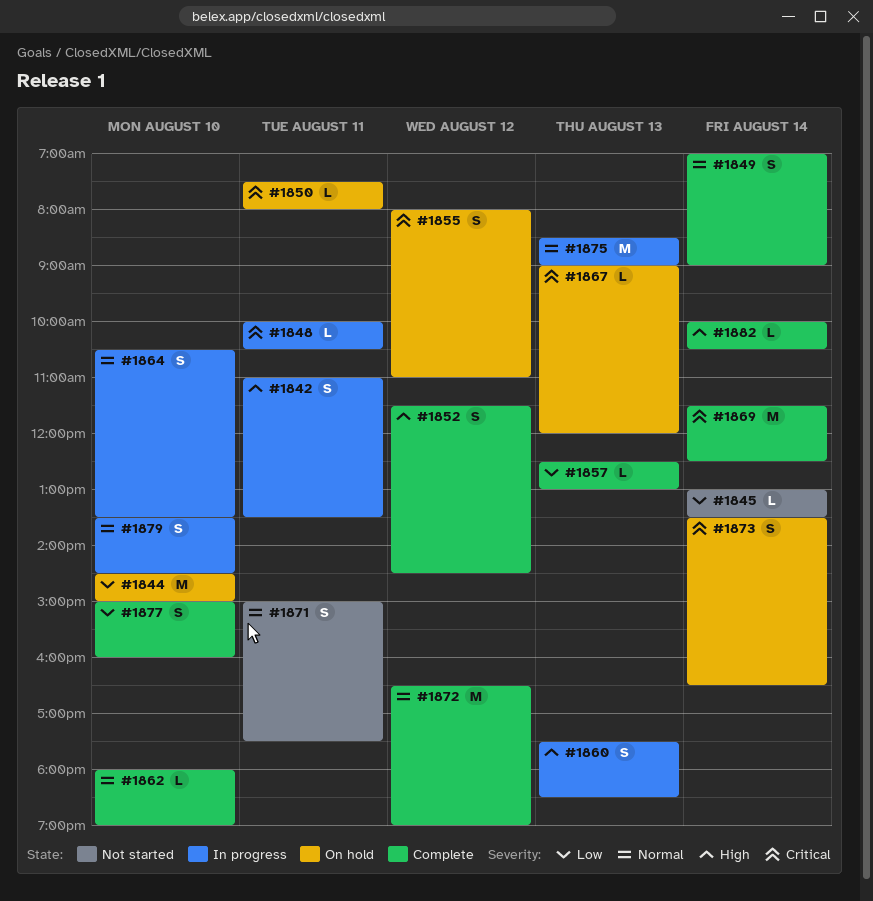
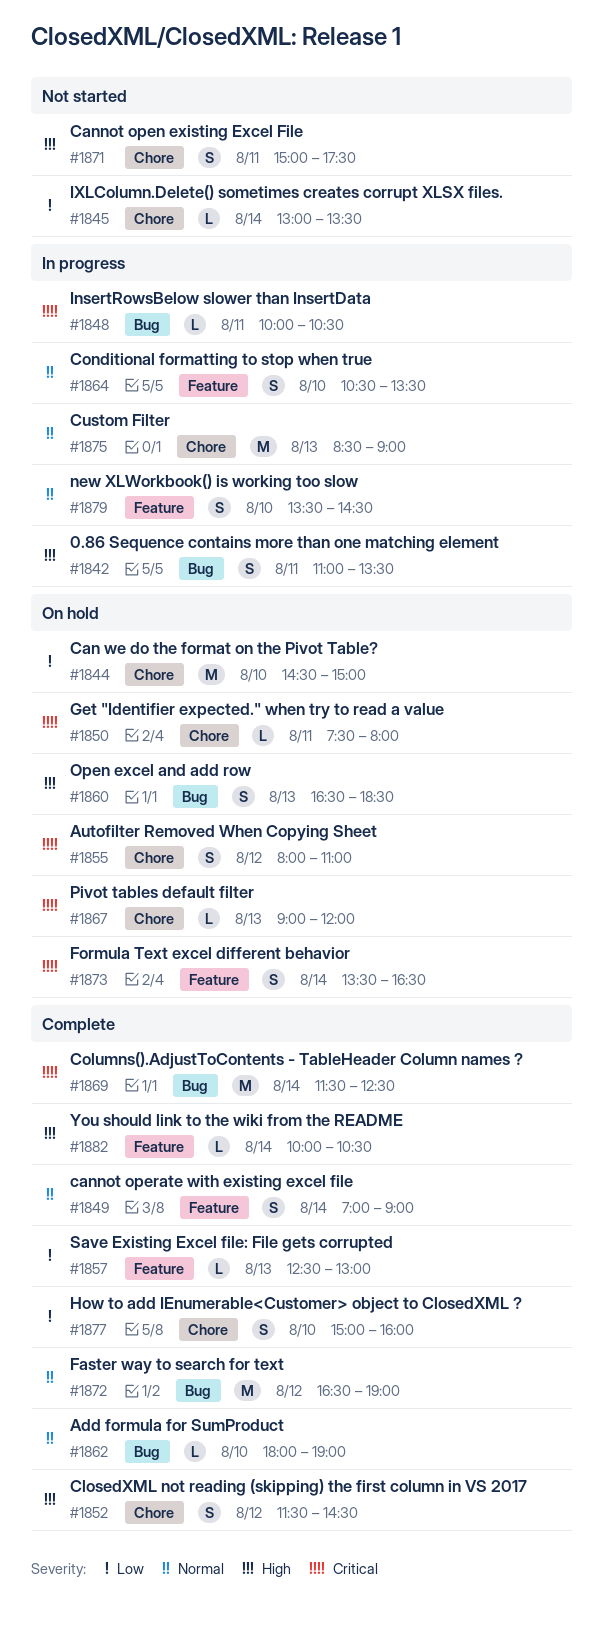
#1860, status: In progress -> On hold
#1860, begins: 17:30 -> 16:30
#1871, priority: Normal -> High

